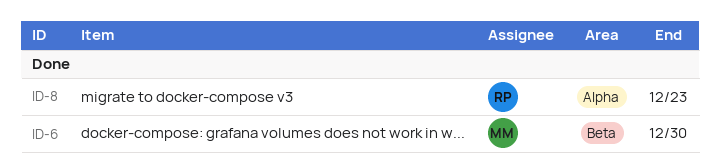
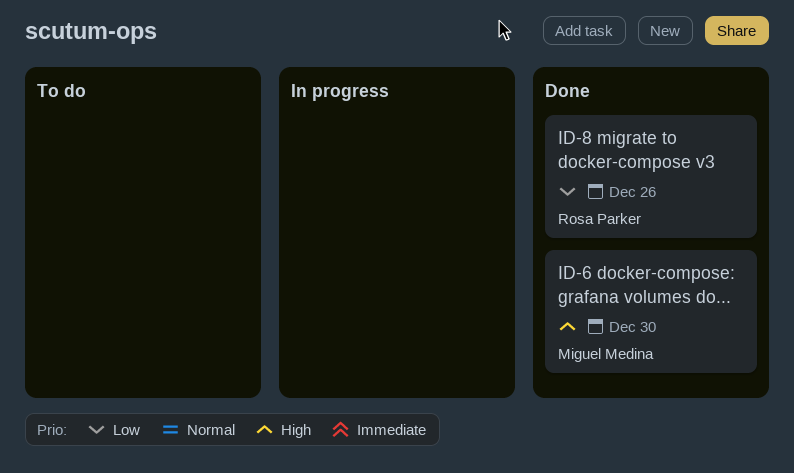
ID-8, due: Dec 23 -> Dec 26

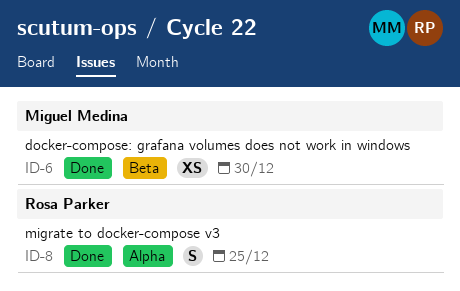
ID-8, due: Dec 26 -> Dec 25

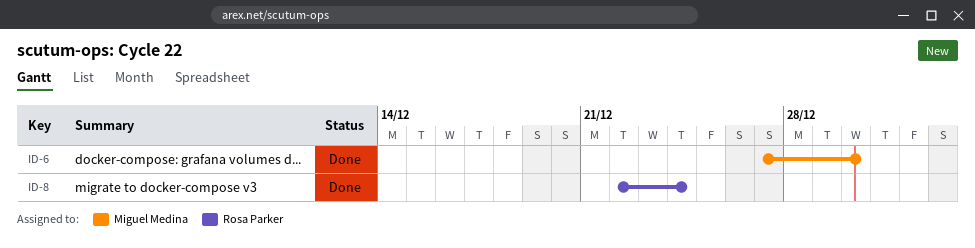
ID-8, due: Dec 25 -> Dec 24

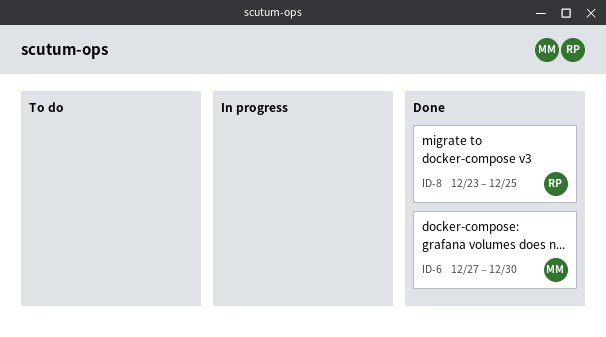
ID-8, start: Dec 22 -> Dec 23
ID-8, due: Dec 24 -> Dec 25

